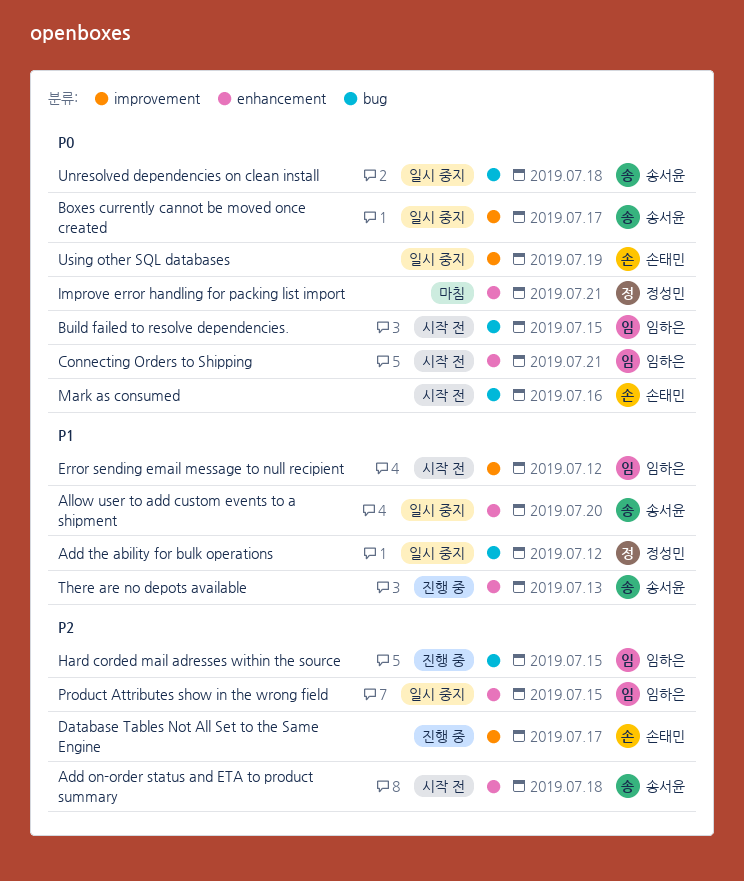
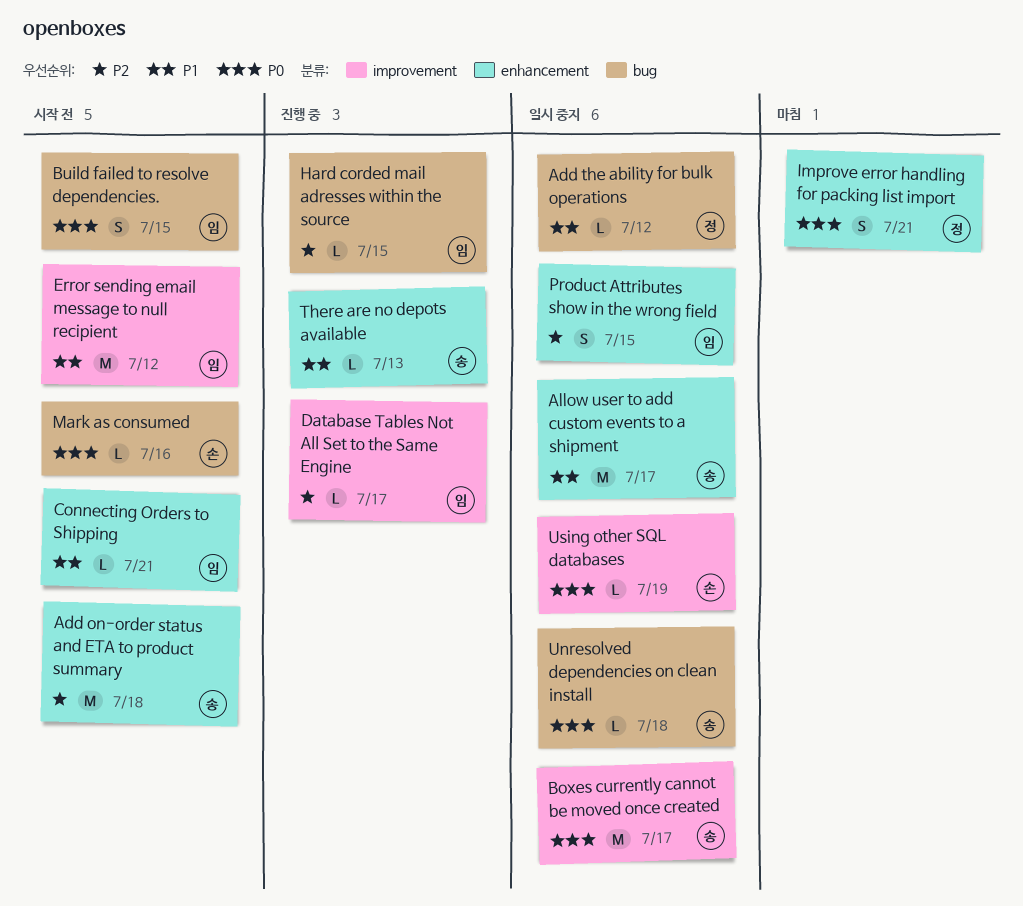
Allow user to add custom events to a shipment, due: Jul 20 -> Jul 17
Connecting Orders to Shipping, priority: P0 -> P1
Database Tables Not All Set to the Same Engine, owner: 손태민 -> 임하은

